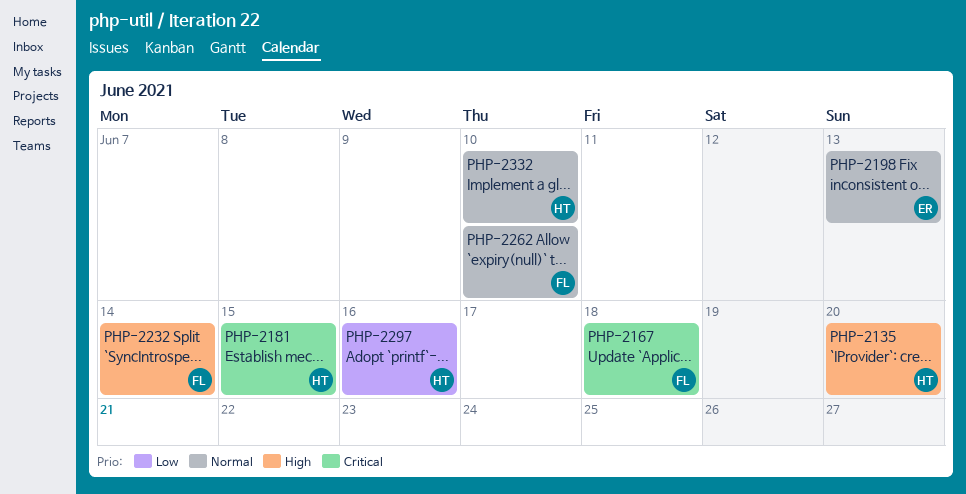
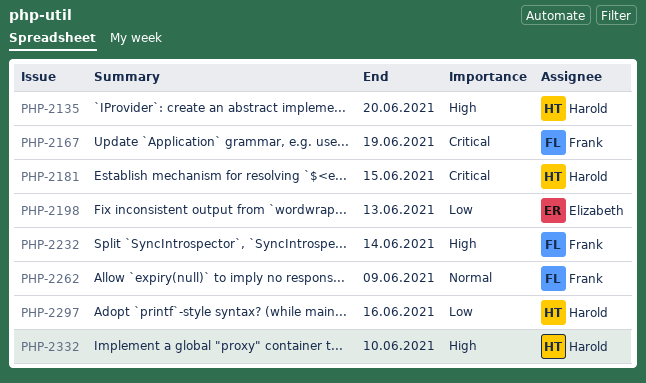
PHP-2167, due: Jun 18 -> Jun 19
PHP-2198, priority: Normal -> Low
PHP-2262, due: Jun 10 -> Jun 9
PHP-2332, priority: Normal -> High

